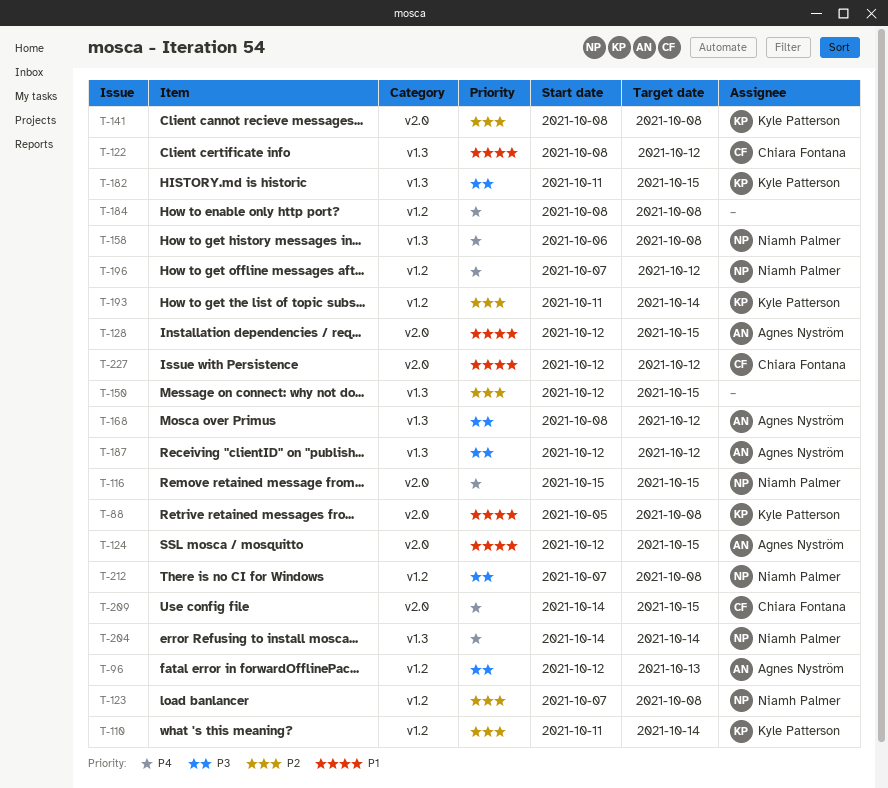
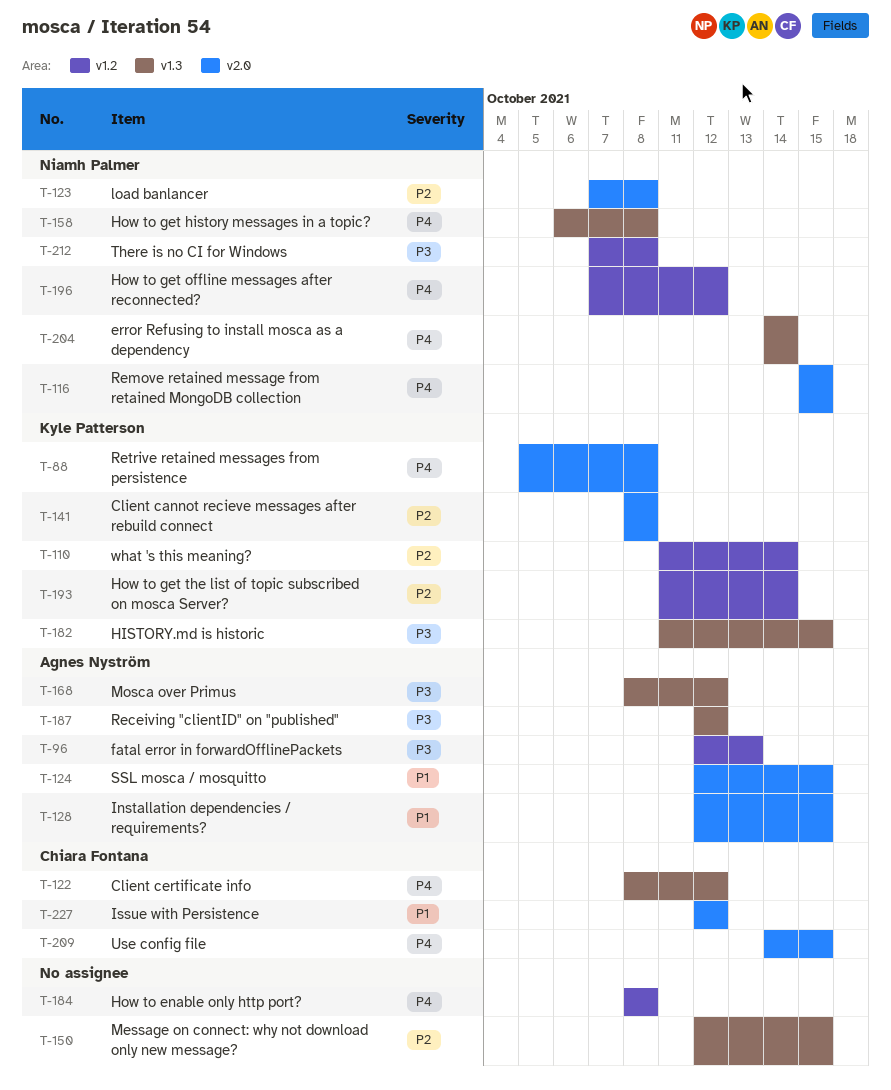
T-88, priority: P1 -> P4
T-122, priority: P1 -> P4
T-123, label: v1.2 -> v2.0

